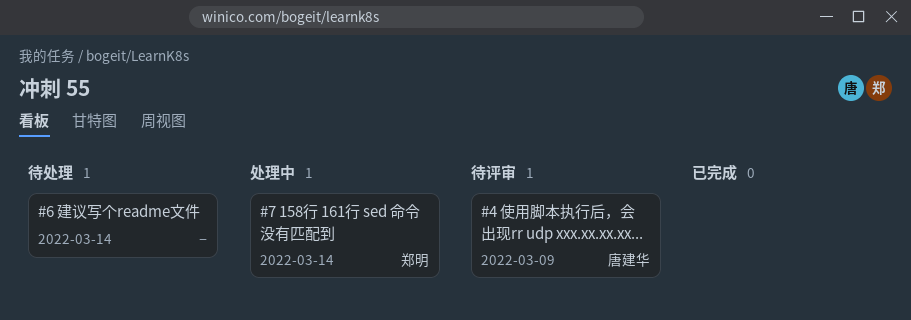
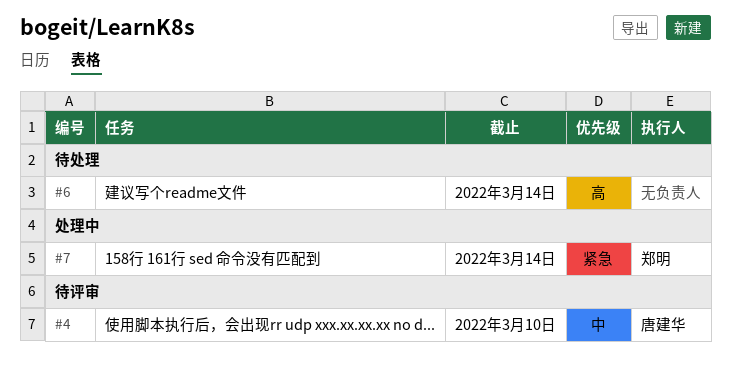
#4, due: Mar 9 -> Mar 10

